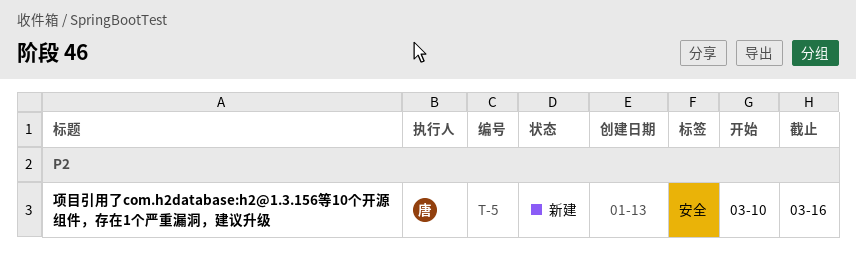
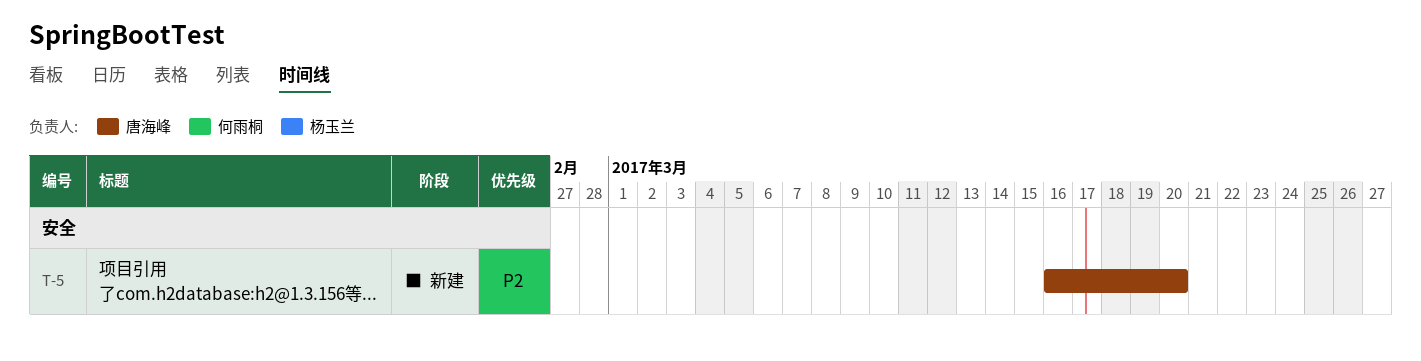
T-5, start: Mar 10 -> Mar 16
T-5, due: Mar 16 -> Mar 20

